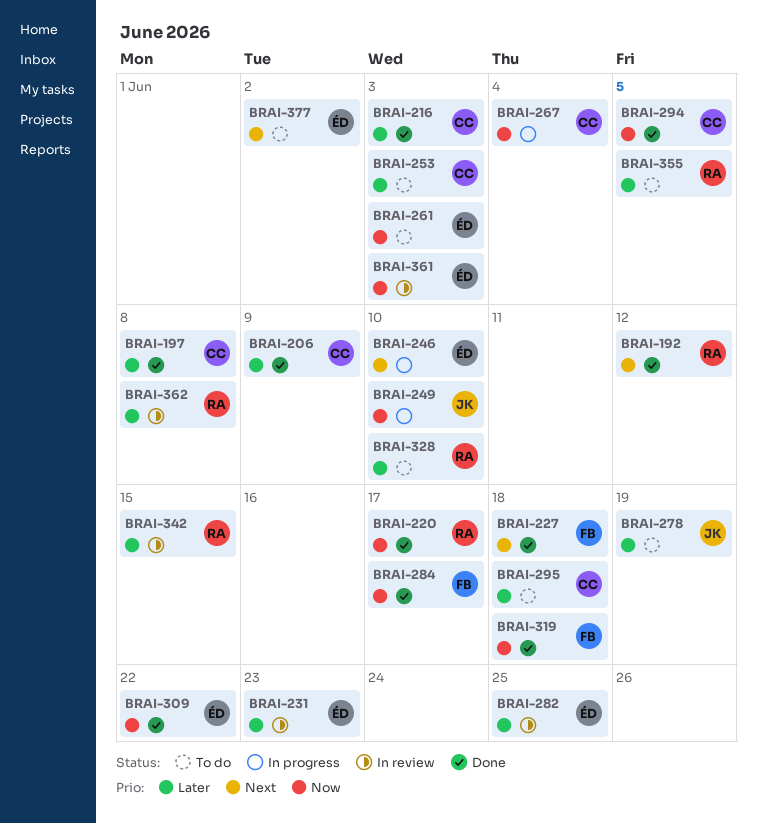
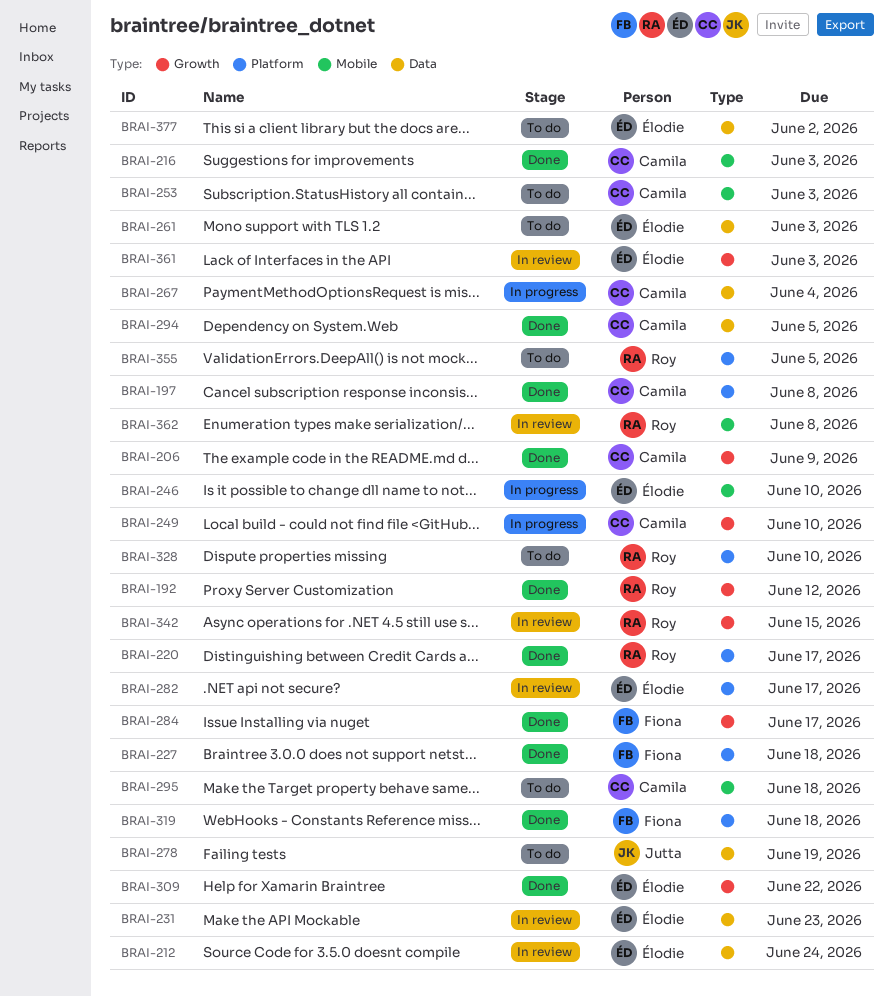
BRAI-212: none -> present
BRAI-249, owner: Jutta -> Camila
BRAI-282, due: Jun 25 -> Jun 17

